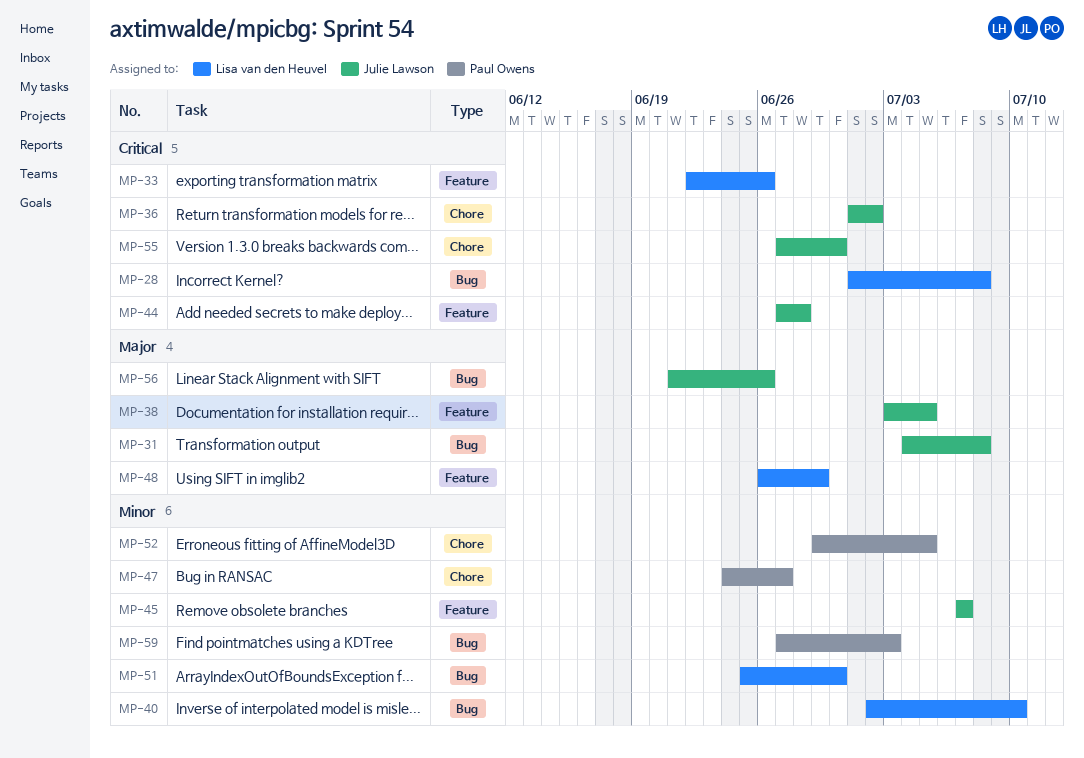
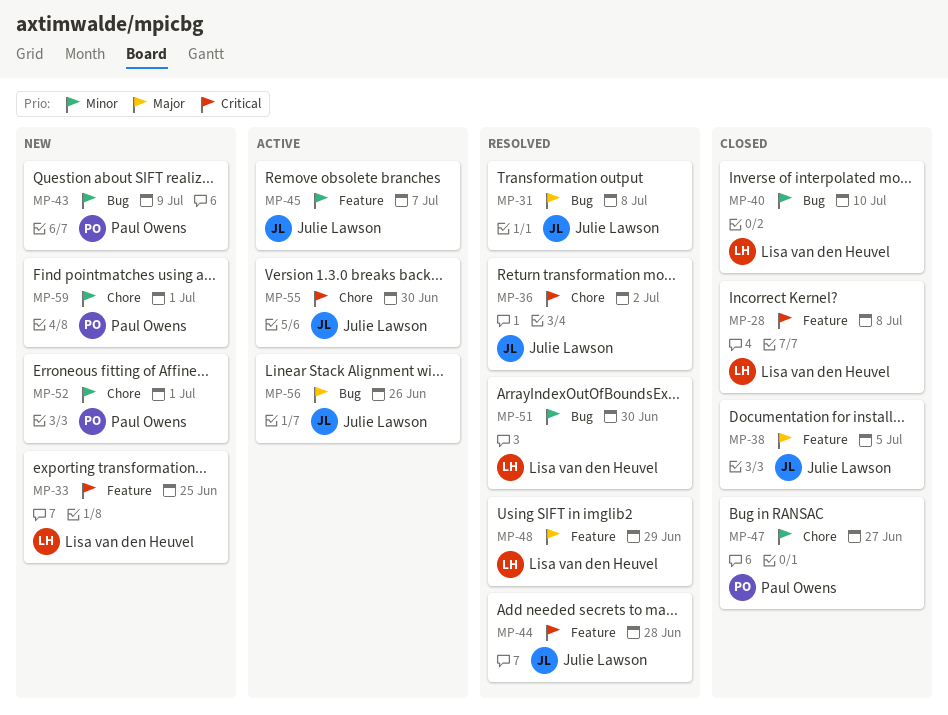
MP-28, label: Bug -> Feature
MP-33, due: Jun 26 -> Jun 25
MP-43: none -> present
MP-52, due: Jul 5 -> Jul 1
MP-59, label: Bug -> Chore
MP-59, due: Jul 3 -> Jul 1

